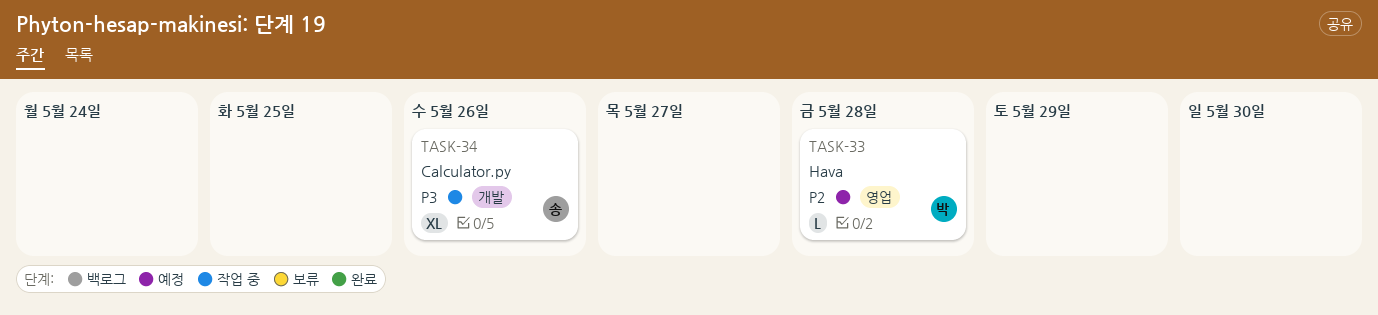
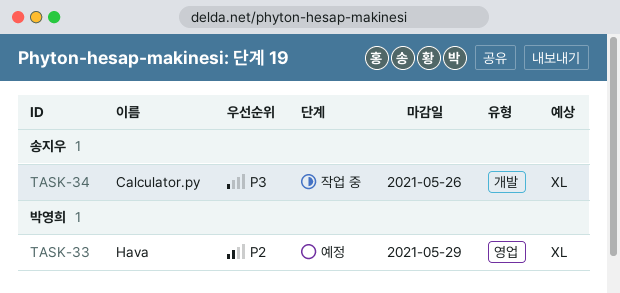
TASK-33, estimate: L -> XL
TASK-33, due: May 28 -> May 29

